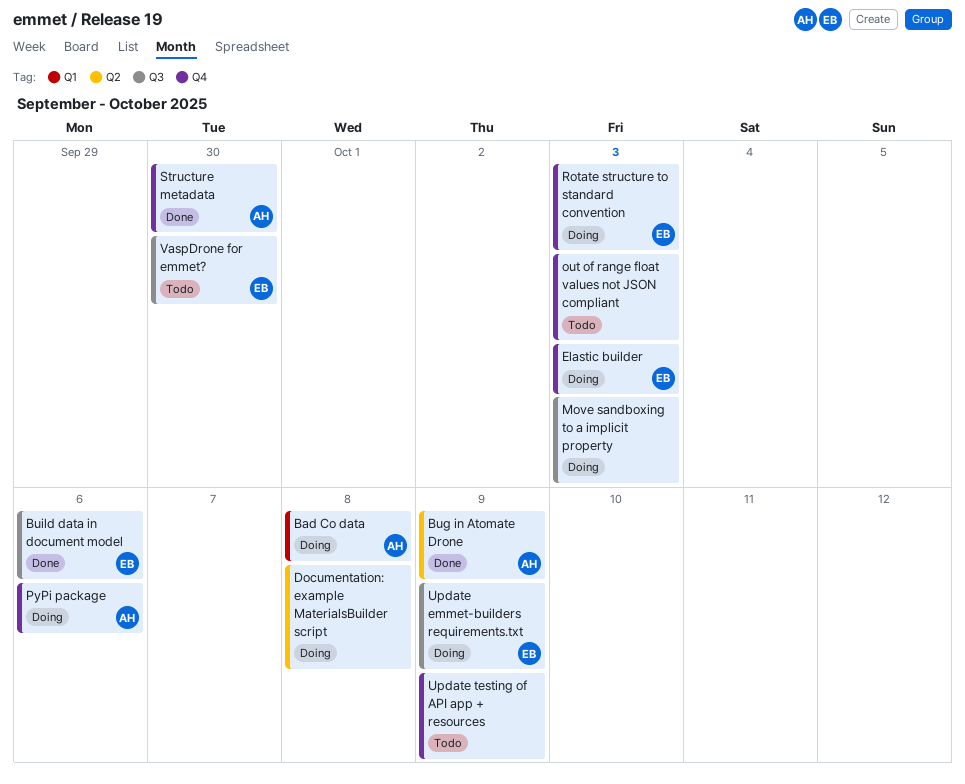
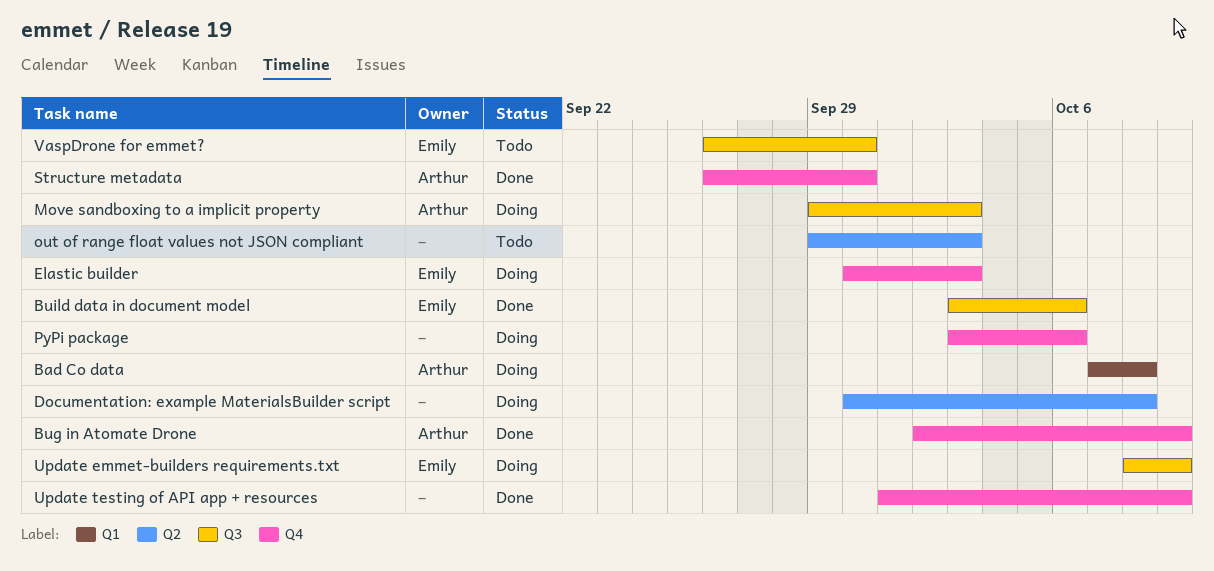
Bug in Atomate Drone, label: Q2 -> Q4
Move sandboxing to a implicit property, owner: none -> Arthur
out of range float values not JSON compliant, label: Q4 -> Q2
PyPi package, owner: Arthur -> none
Rotate structure to standard convention: present -> none
Update testing of API app + resources, status: Todo -> Done

